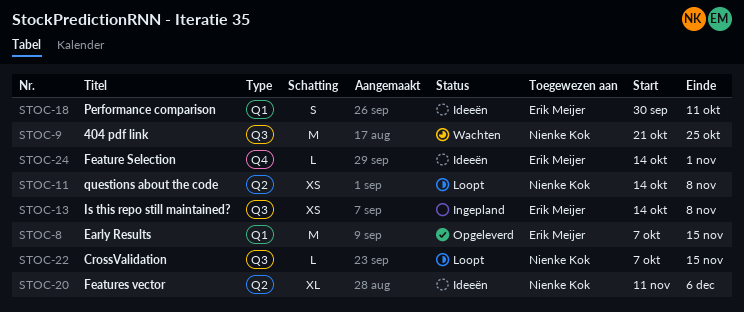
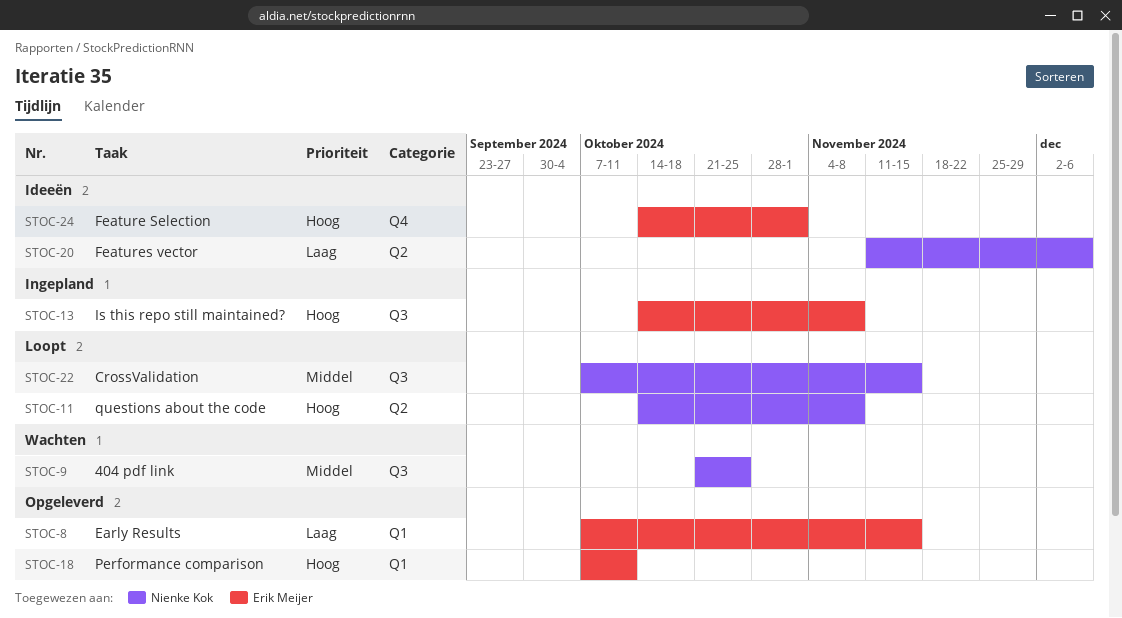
STOC-18, status: Ideeën -> Opgeleverd
STOC-18, start: Sep 30 -> Oct 7

